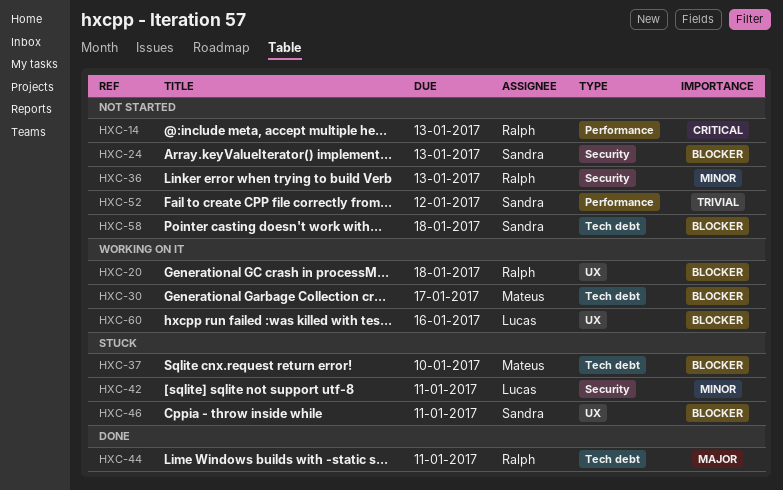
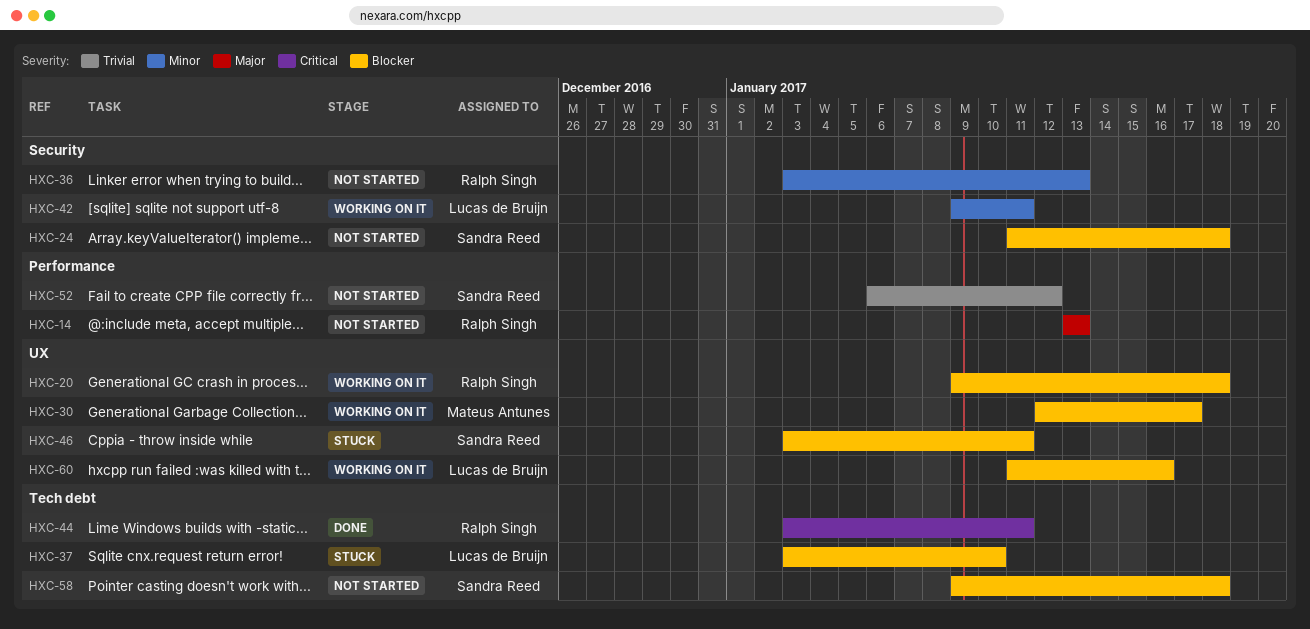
HXC-14, priority: Critical -> Major
HXC-24, due: Jan 13 -> Jan 18
HXC-30, label: Tech debt -> UX
HXC-37, owner: Mateus Antunes -> Lucas de Bruijn
HXC-42, status: Stuck -> Working on it
HXC-44, priority: Major -> Critical

